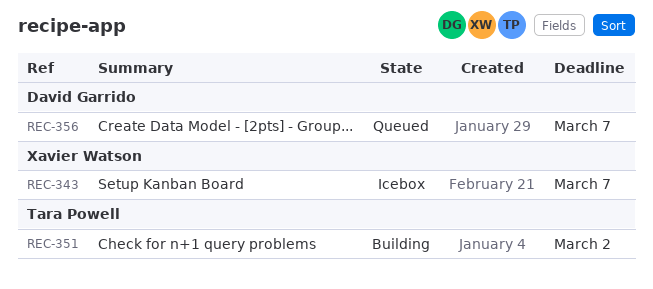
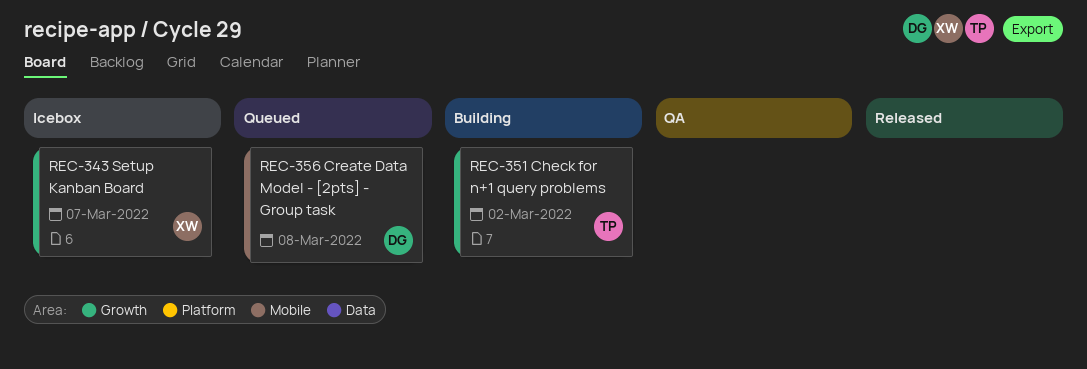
REC-356, due: Mar 7 -> Mar 8

